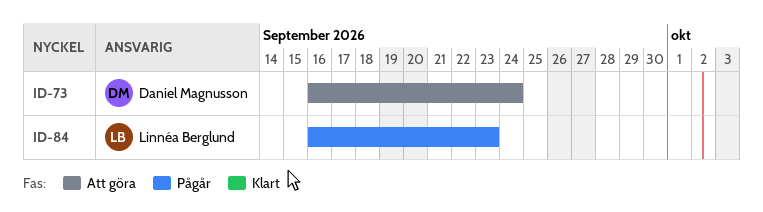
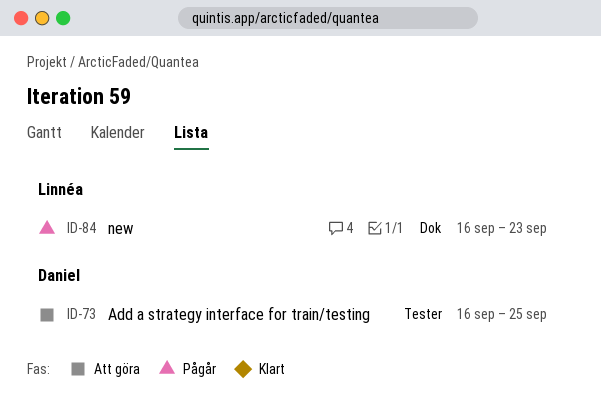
ID-73, due: Sep 24 -> Sep 25

